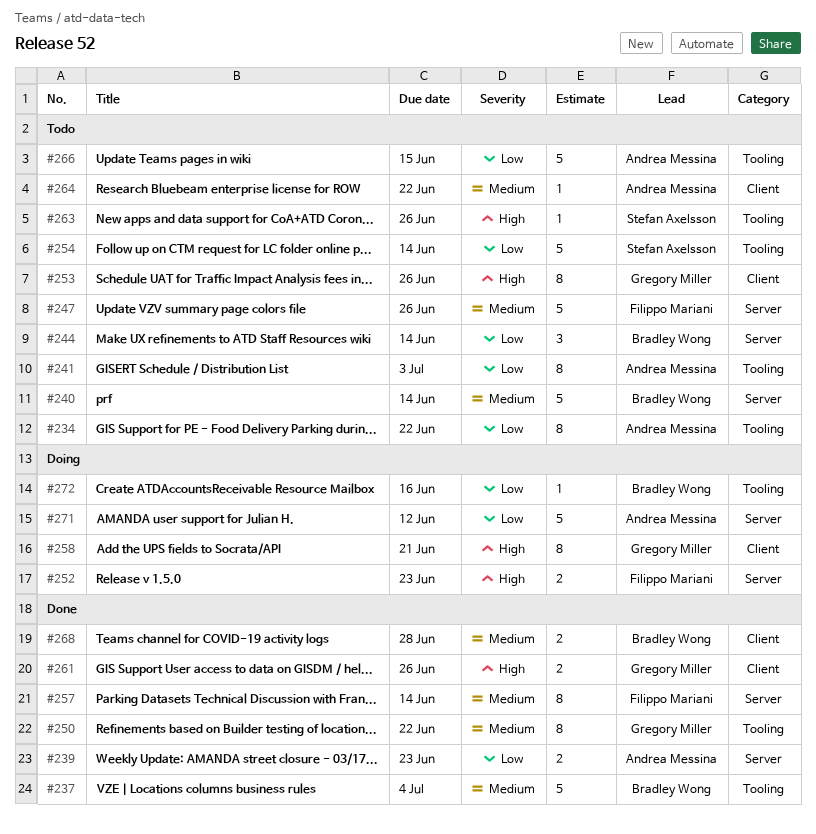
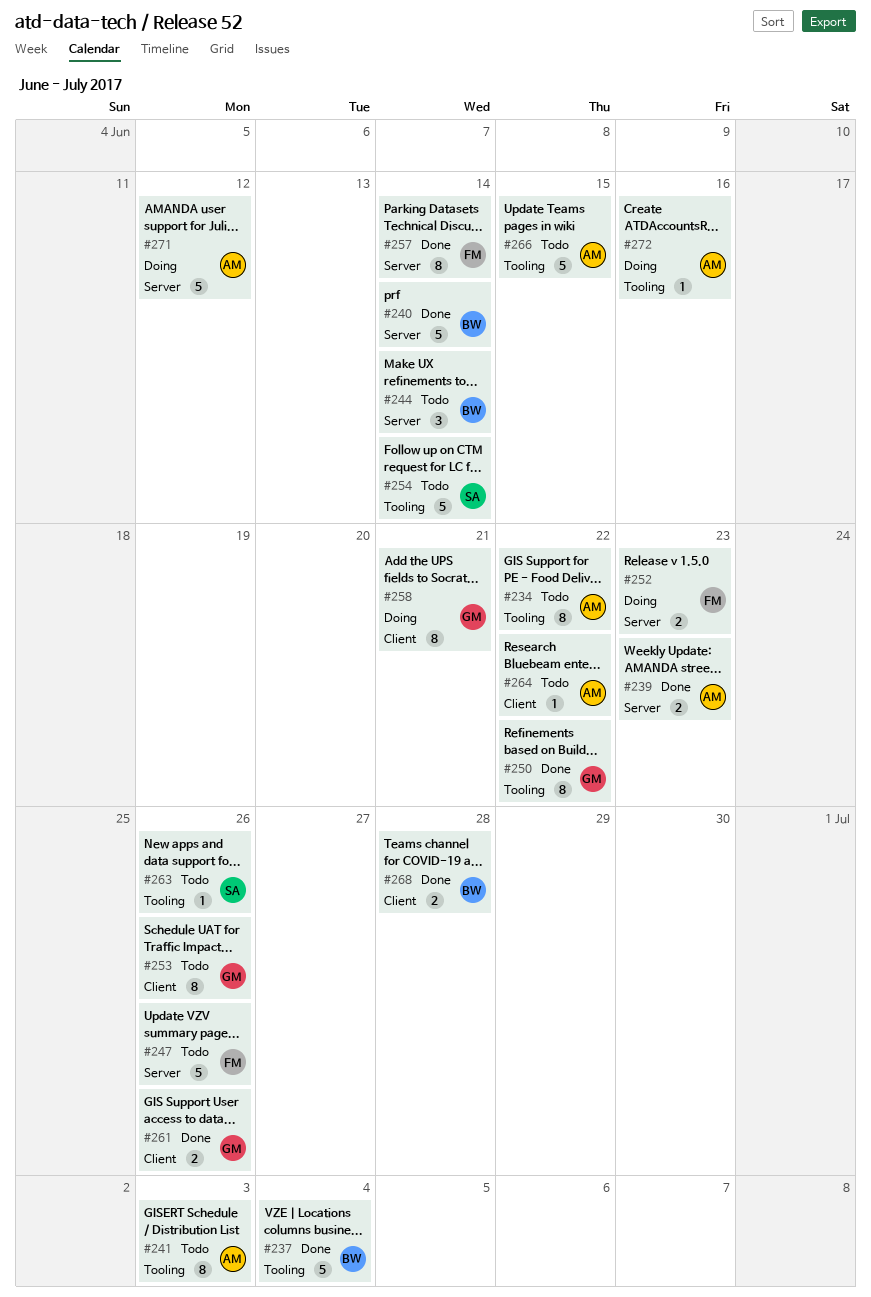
#240, status: Todo -> Done
#272, owner: Bradley Wong -> Andrea Messina

